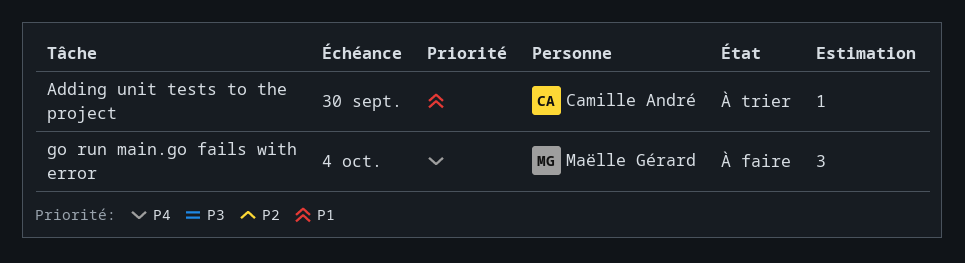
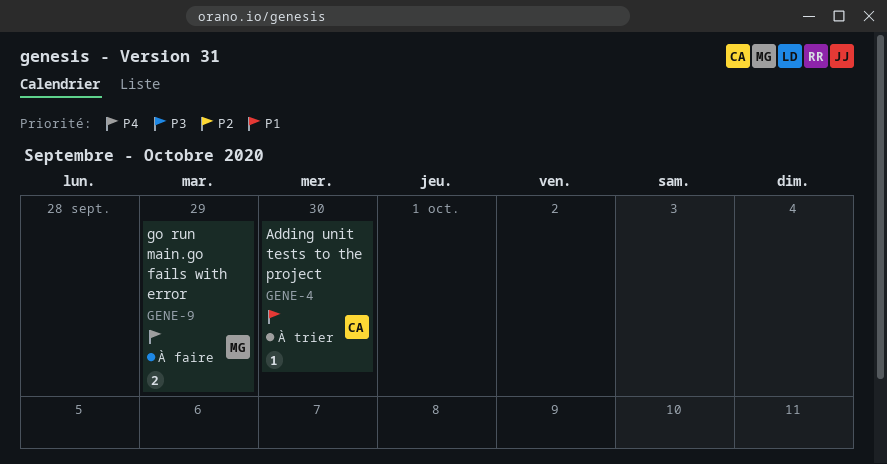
go run main.go fails with error, estimate: 3 -> 2
go run main.go fails with error, due: Oct 4 -> Sep 29

